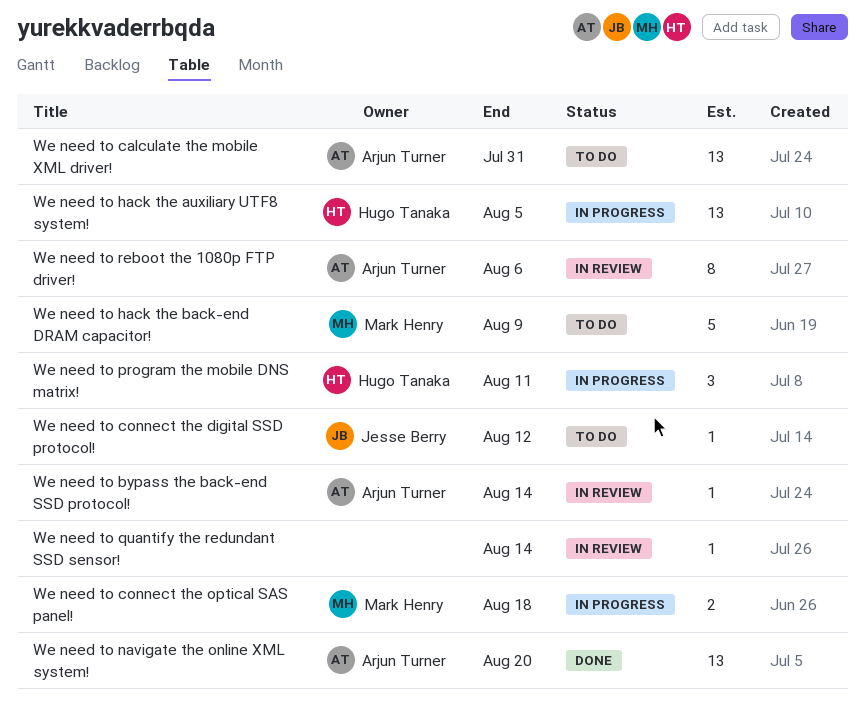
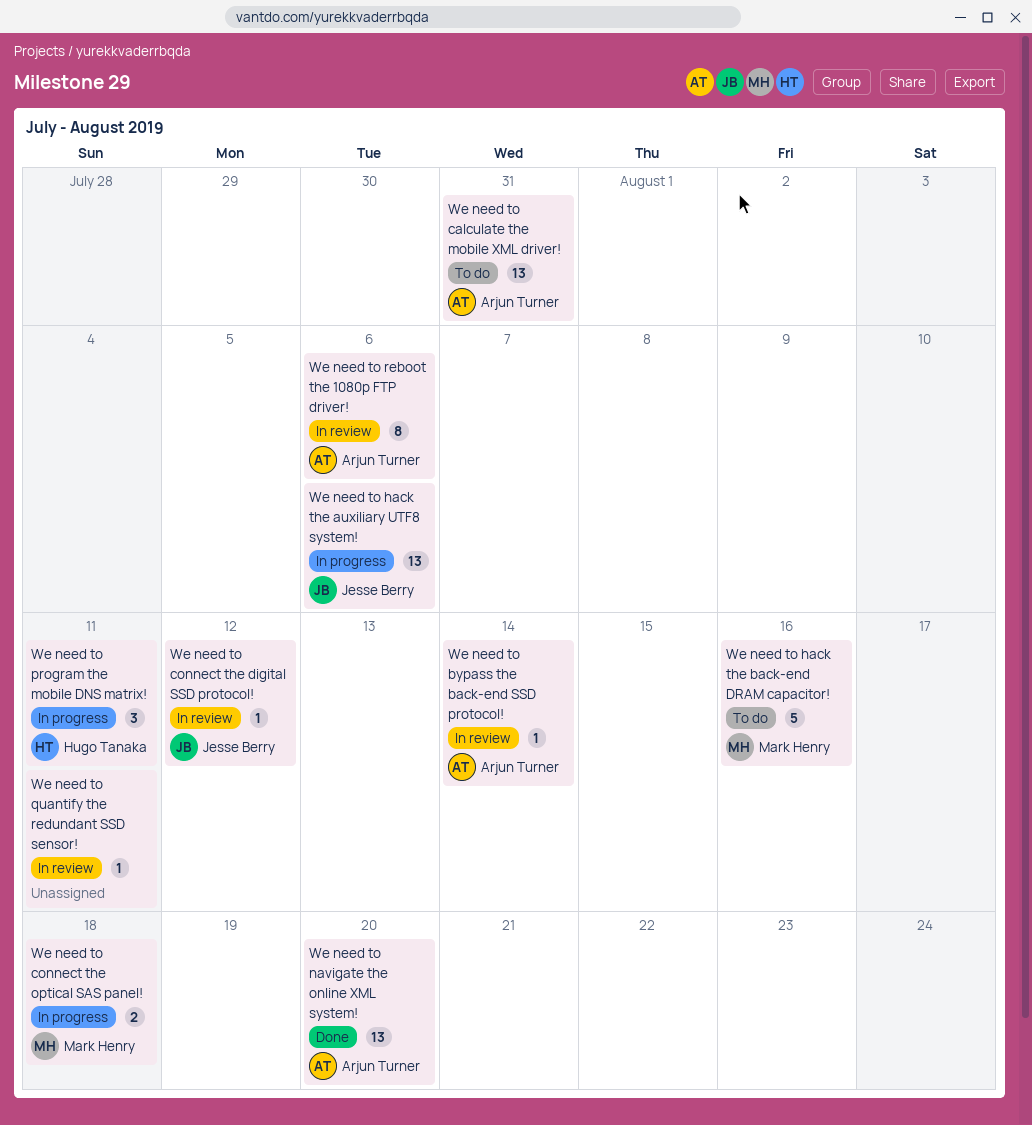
We need to connect the digital SSD protocol!, status: To do -> In review
We need to hack the auxiliary UTF8 system!, owner: Hugo Tanaka -> Jesse Berry
We need to hack the auxiliary UTF8 system!, due: Aug 5 -> Aug 6
We need to hack the back-end DRAM capacitor!, due: Aug 9 -> Aug 16
We need to quantify the redundant SSD sensor!, due: Aug 14 -> Aug 11

